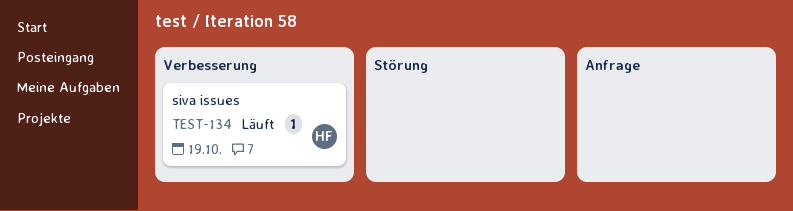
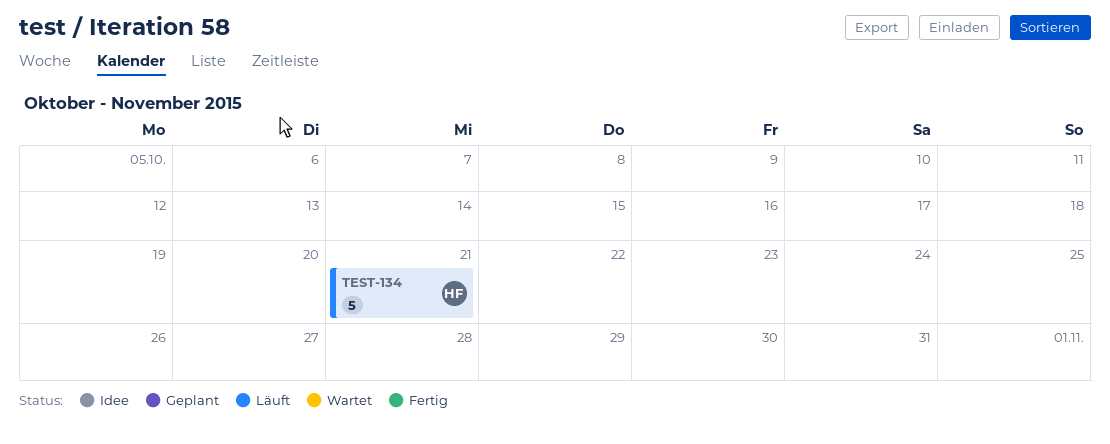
TEST-134, estimate: 1 -> 5
TEST-134, due: Oct 19 -> Oct 21

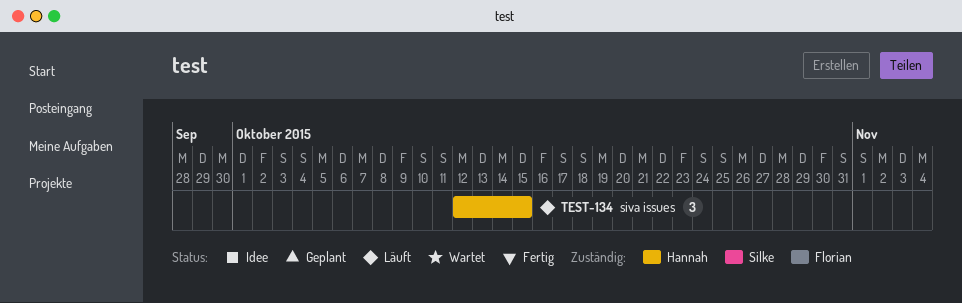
TEST-134, estimate: 5 -> 3
TEST-134, due: Oct 21 -> Oct 15

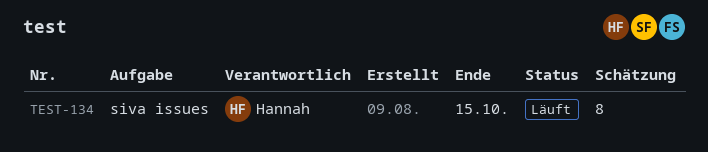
TEST-134, estimate: 3 -> 8

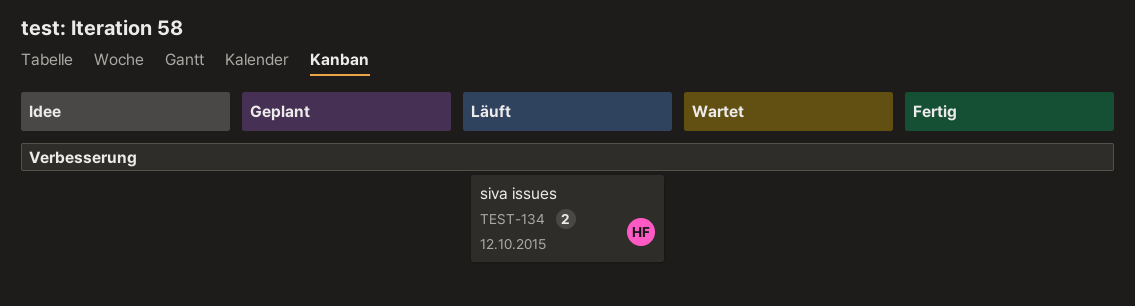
TEST-134, estimate: 8 -> 2
TEST-134, due: Oct 15 -> Oct 12

